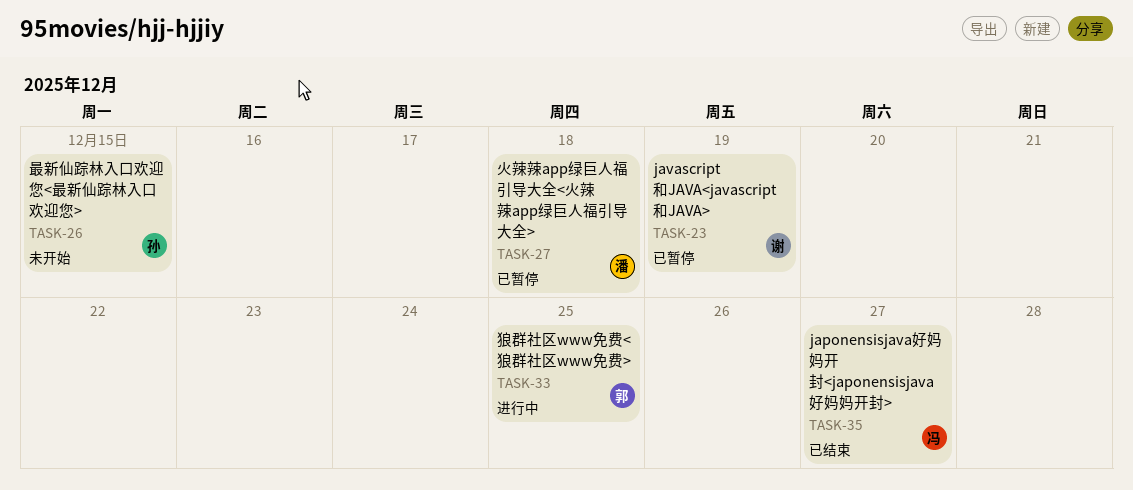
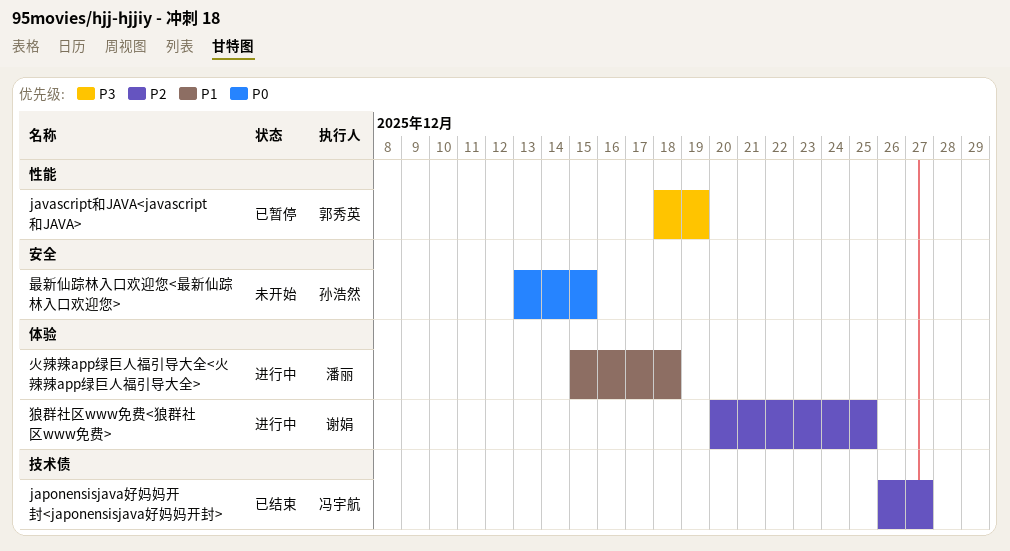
javascript和JAVA<javascript和JAVA>, owner: 谢娟 -> 郭秀英
火辣辣app绿巨人福引导大全<火辣辣app绿巨人福引导大全>, status: 已暂停 -> 进行中
狼群社区www免费<狼群社区www免费>, owner: 郭秀英 -> 谢娟

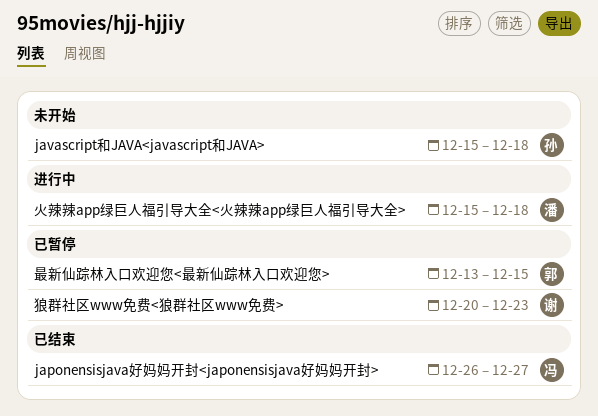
javascript和JAVA<javascript和JAVA>, status: 已暂停 -> 未开始
javascript和JAVA<javascript和JAVA>, owner: 郭秀英 -> 孙浩然
javascript和JAVA<javascript和JAVA>, start: Dec 18 -> Dec 15
javascript和JAVA<javascript和JAVA>, due: Dec 19 -> Dec 18
最新仙踪林入口欢迎您<最新仙踪林入口欢迎您>, status: 未开始 -> 已暂停
最新仙踪林入口欢迎您<最新仙踪林入口欢迎您>, owner: 孙浩然 -> 郭秀英
狼群社区www免费<狼群社区www免费>, status: 进行中 -> 已暂停
狼群社区www免费<狼群社区www免费>, due: Dec 25 -> Dec 23

